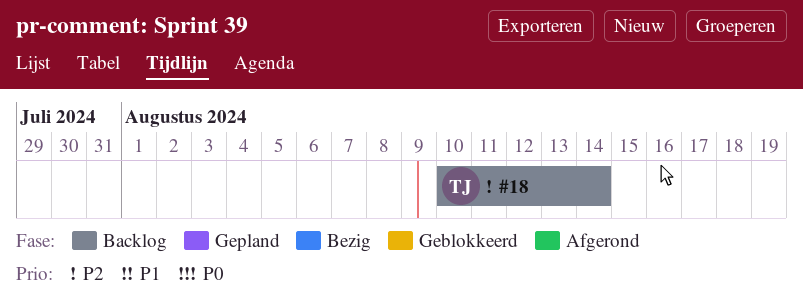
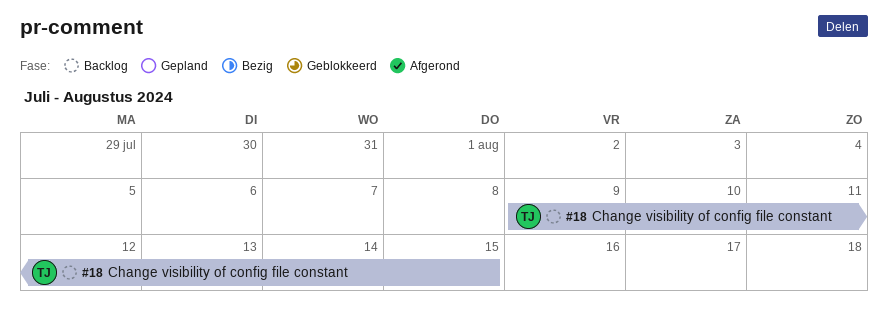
#18, start: Aug 10 -> Aug 9
#18, due: Aug 14 -> Aug 15

